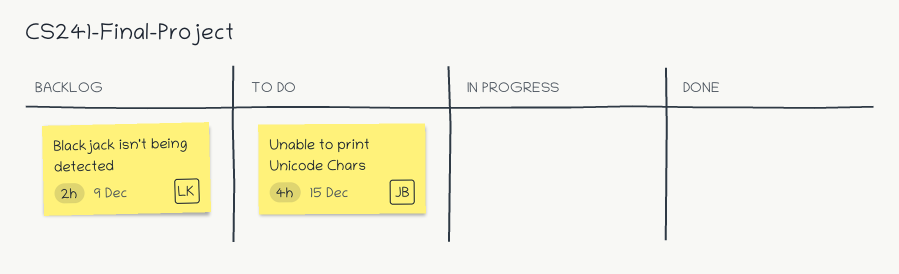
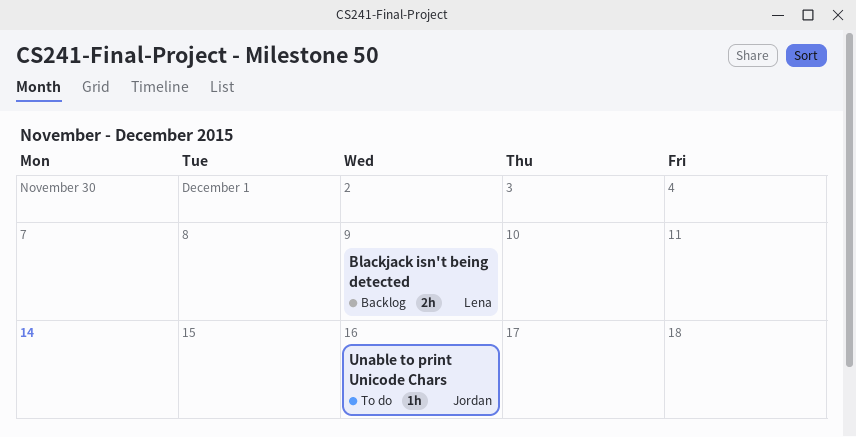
Unable to print Unicode Chars, estimate: 4h -> 1h
Unable to print Unicode Chars, due: Dec 15 -> Dec 16

